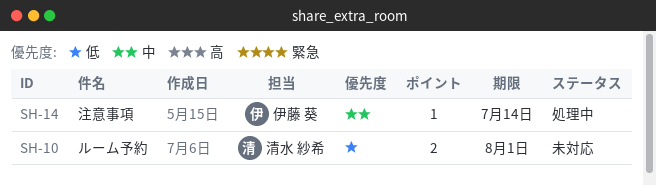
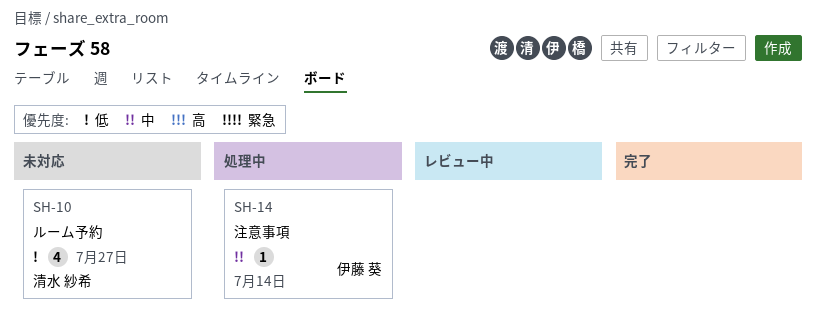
SH-10, estimate: 2 -> 4
SH-10, due: Aug 1 -> Jul 27

